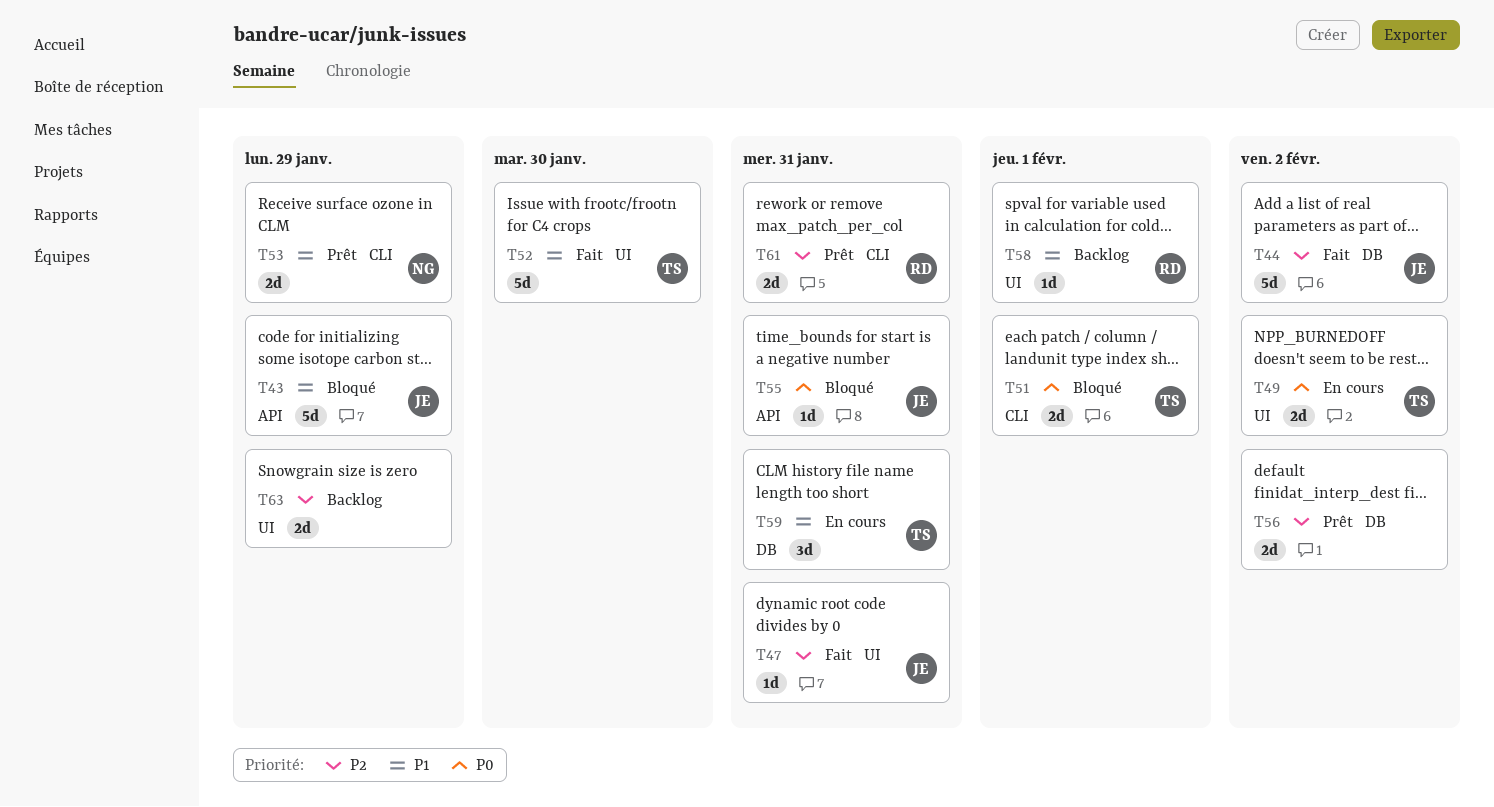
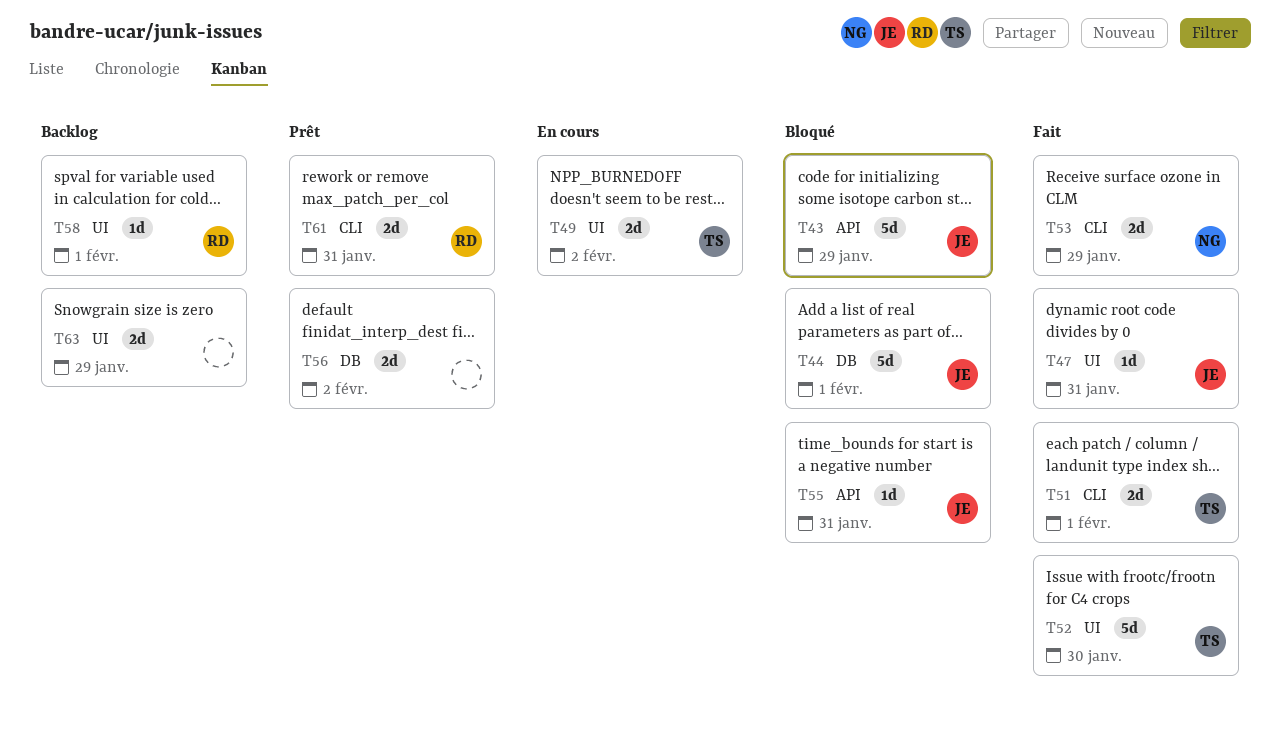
T44, status: Fait -> Bloqué
T44, due: Feb 2 -> Feb 1
T51, status: Bloqué -> Fait
T53, status: Prêt -> Fait
T59: present -> none

